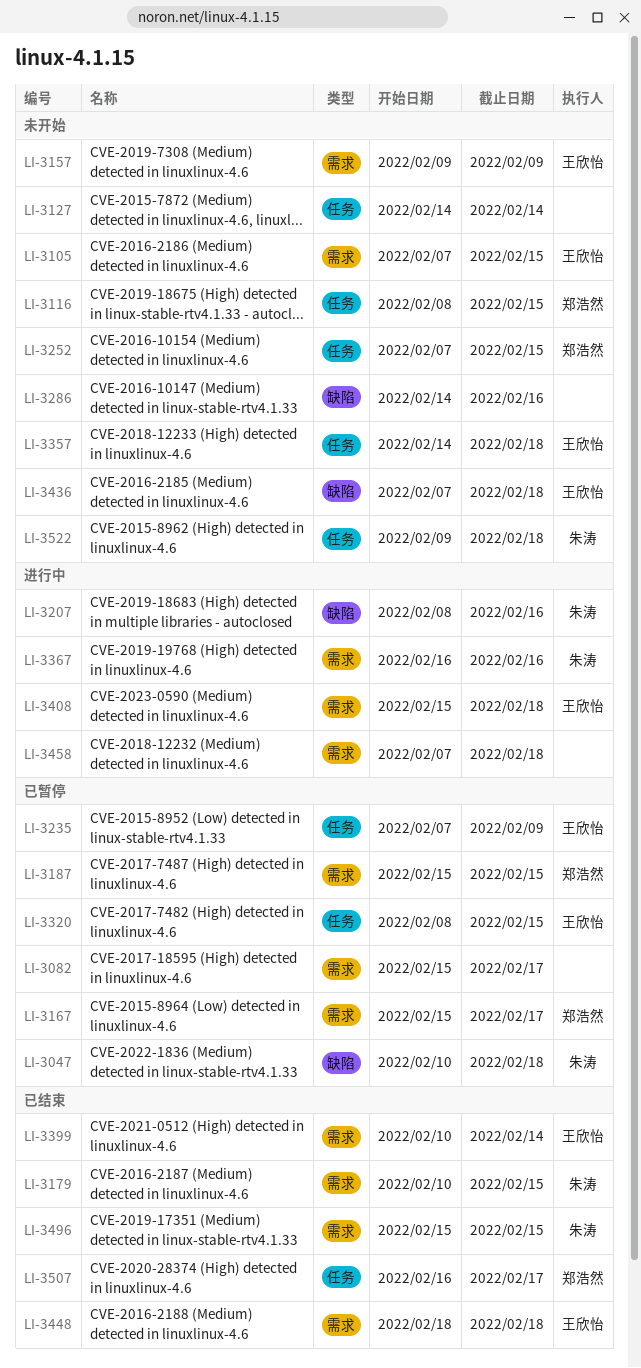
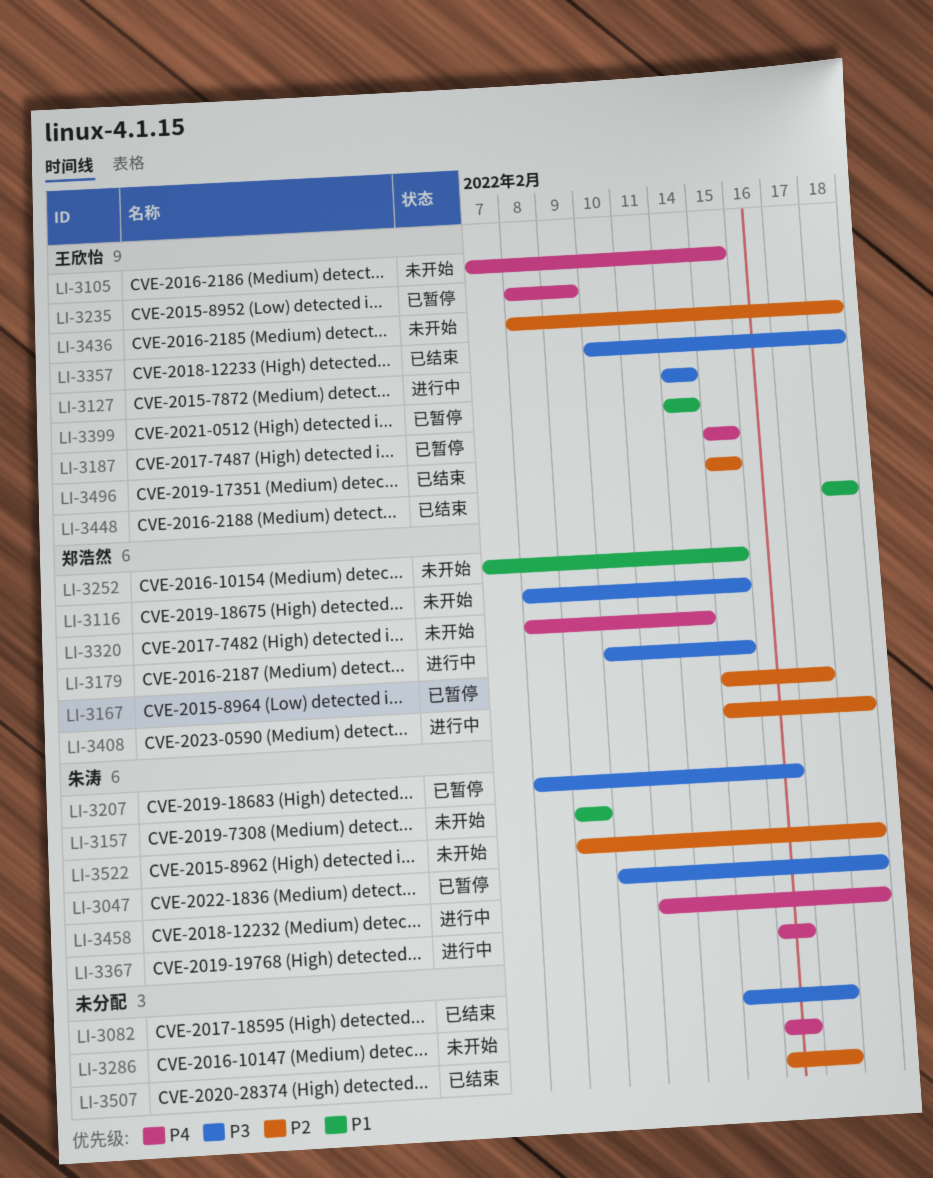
LI-3082, status: 已暂停 -> 已结束
LI-3127, status: 未开始 -> 进行中
LI-3127, owner: none -> 王欣怡
LI-3157, owner: 王欣怡 -> 朱涛
LI-3179, status: 已结束 -> 进行中
LI-3179, owner: 朱涛 -> 郑浩然
LI-3187, owner: 郑浩然 -> 王欣怡
LI-3207, status: 进行中 -> 已暂停
LI-3235, start: Feb 7 -> Feb 8
LI-3286, start: Feb 14 -> Feb 16
LI-3320, status: 已暂停 -> 未开始
LI-3320, owner: 王欣怡 -> 郑浩然
LI-3320, due: Feb 15 -> Feb 14
LI-3357, status: 未开始 -> 已结束
LI-3357, start: Feb 14 -> Feb 10
LI-3399, status: 已结束 -> 已暂停
LI-3399, start: Feb 10 -> Feb 14
LI-3408, owner: 王欣怡 -> 郑浩然
LI-3436, start: Feb 7 -> Feb 8
LI-3458, owner: none -> 朱涛
LI-3458, start: Feb 7 -> Feb 11
LI-3496, owner: 朱涛 -> 王欣怡
LI-3507, owner: 郑浩然 -> none

